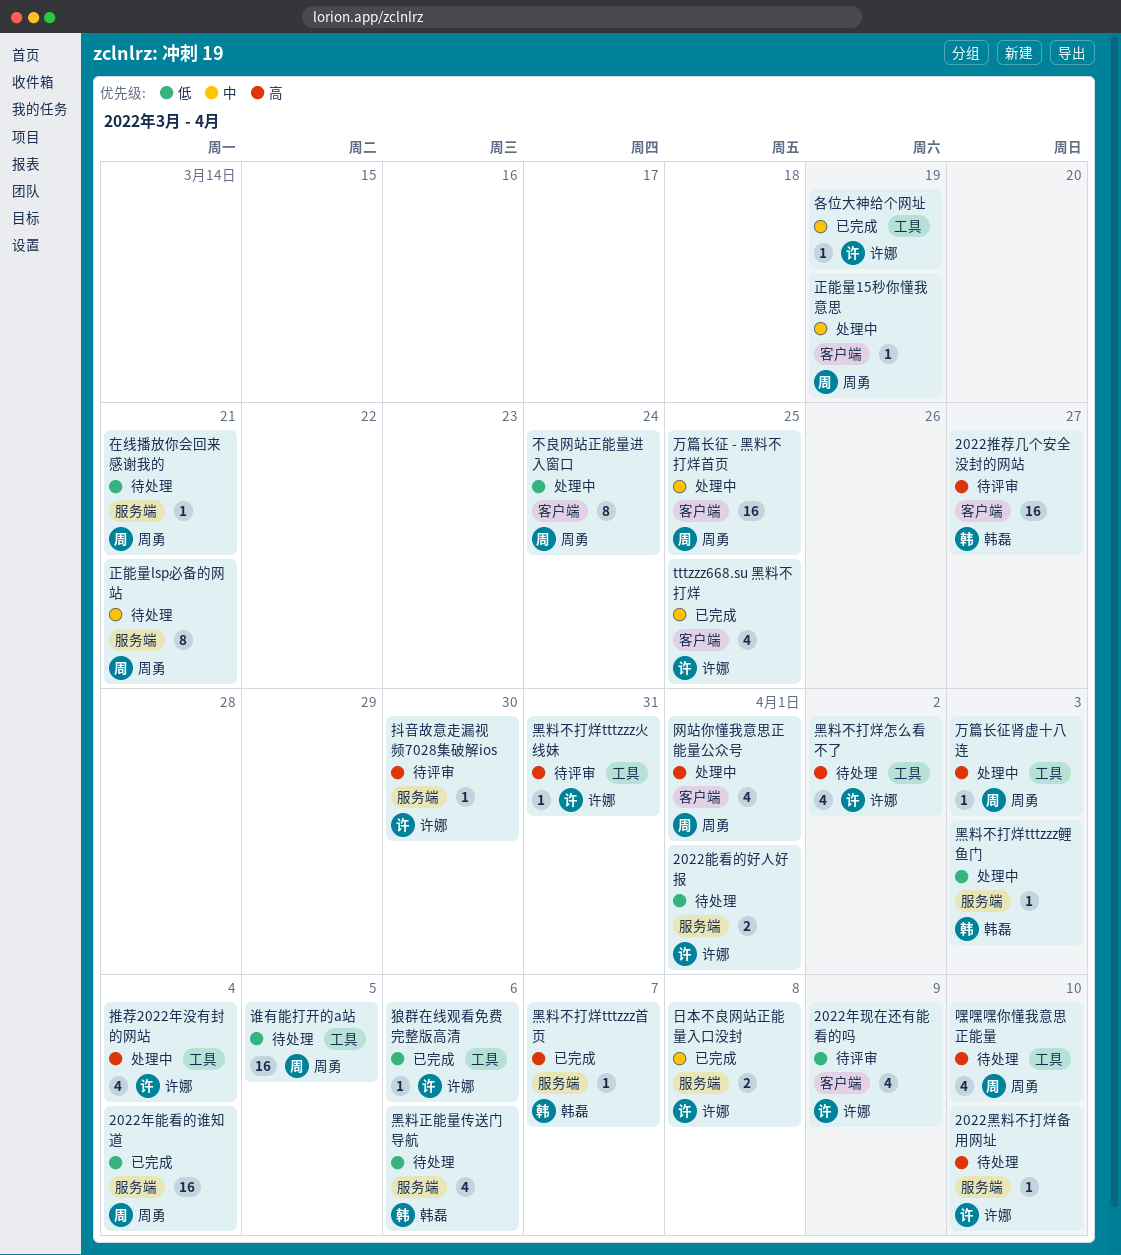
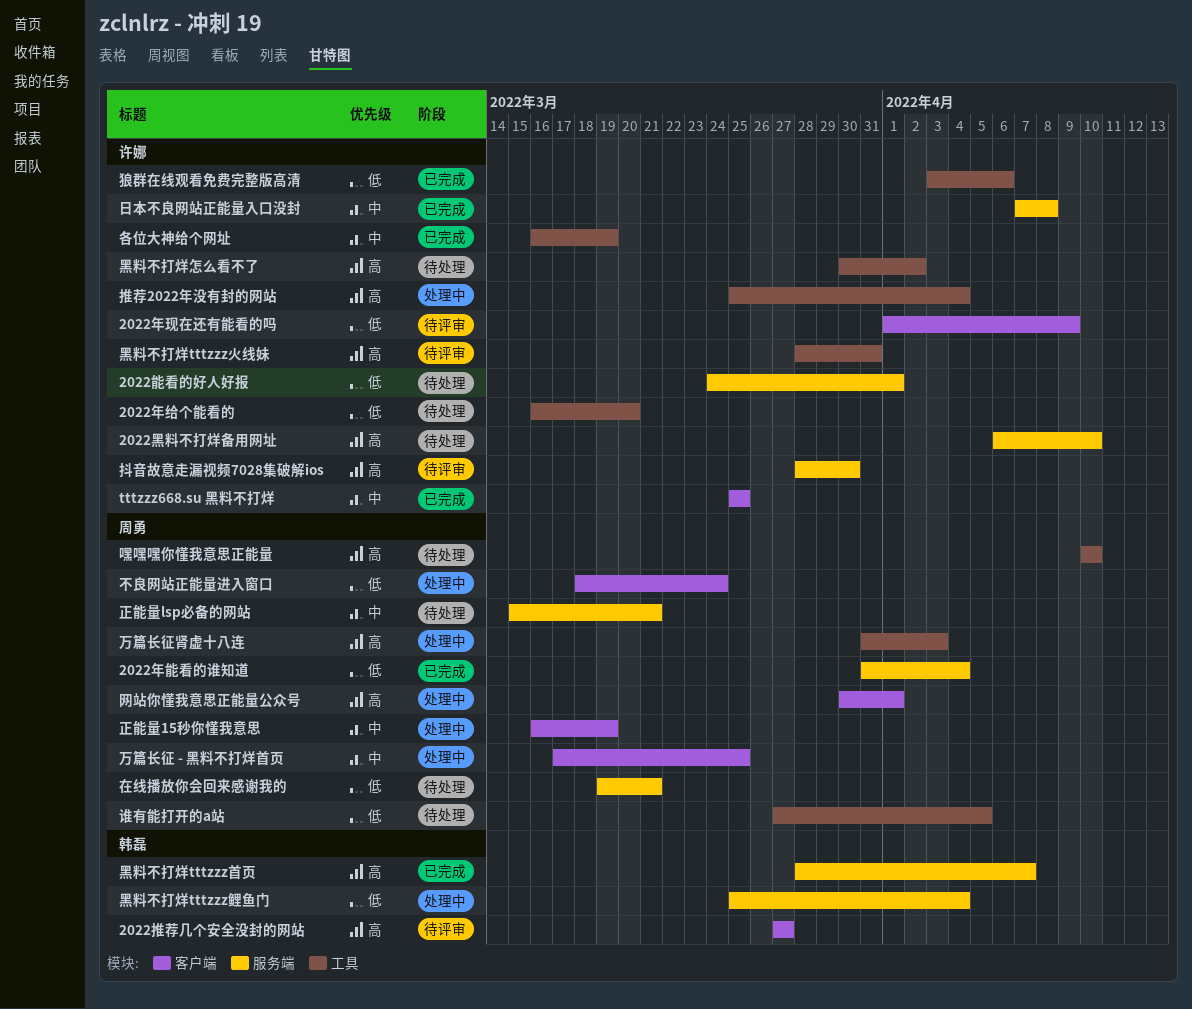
2022年给个能看的: none -> present
黑料不打烊tttzzz鲤鱼门, due: Apr 3 -> Apr 4
黑料正能量传送门导航: present -> none

